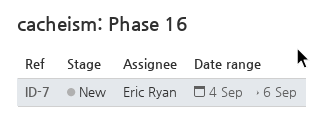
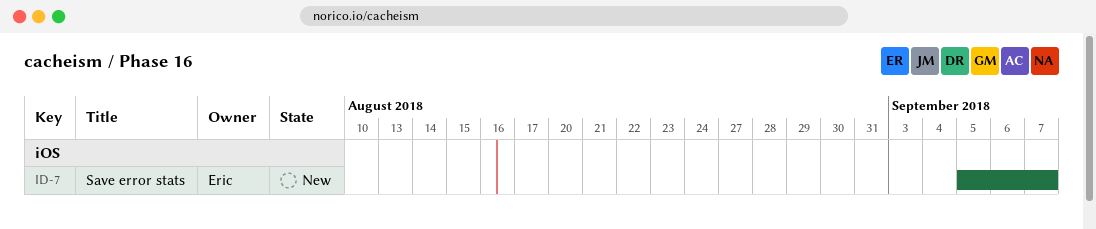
ID-7, start: Sep 4 -> Sep 5
ID-7, due: Sep 6 -> Sep 7

